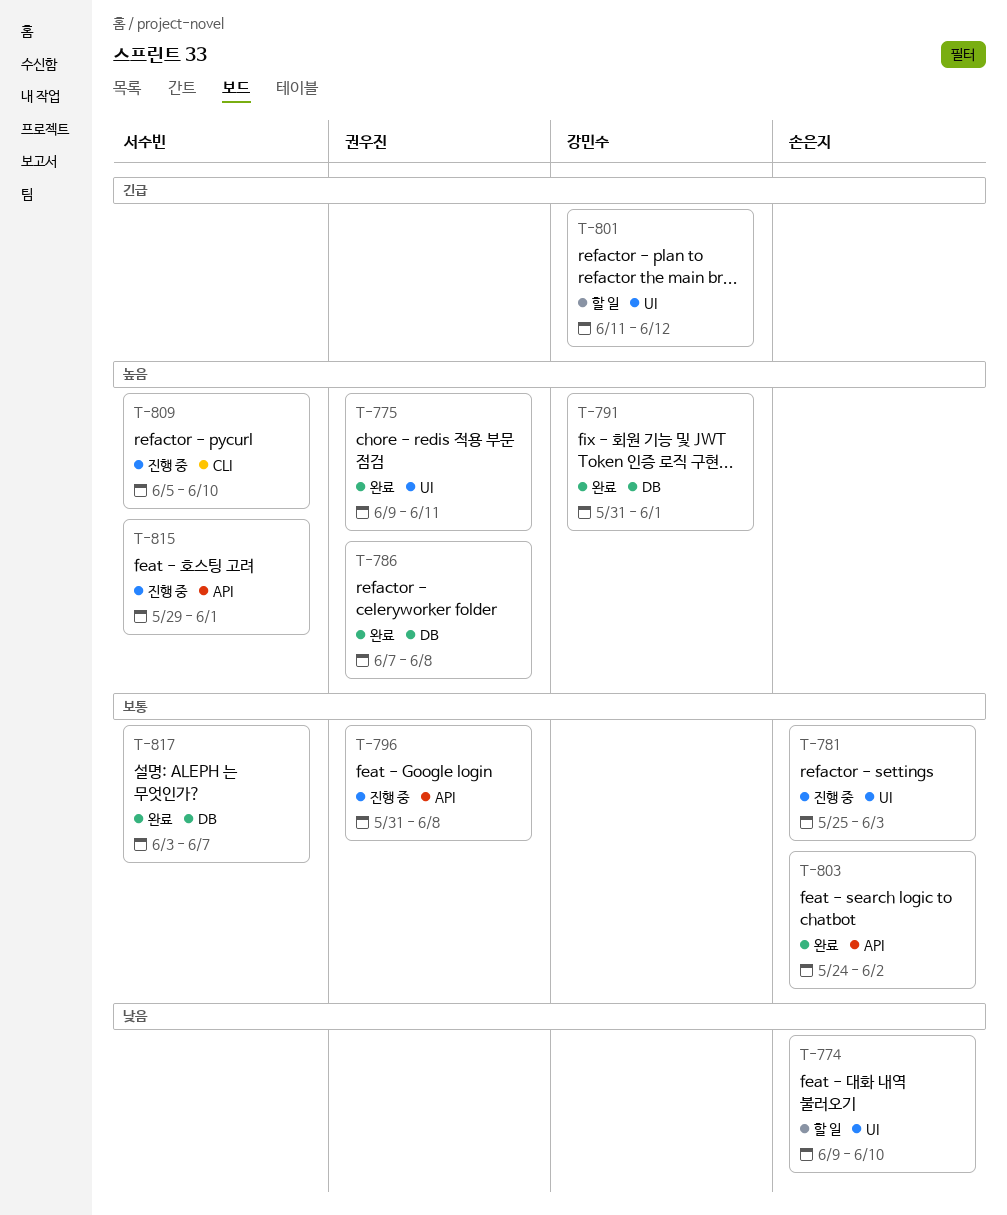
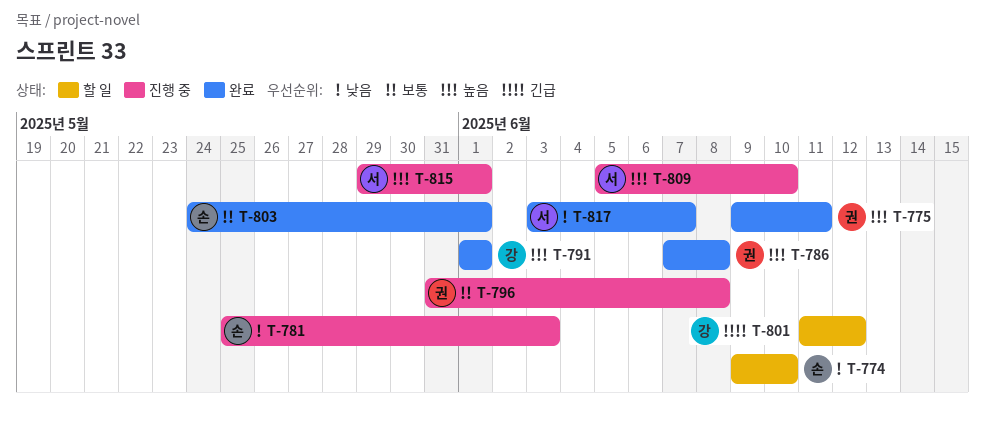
T-781, priority: 보통 -> 낮음
T-791, start: May 31 -> Jun 1
T-803, due: Jun 2 -> Jun 1
T-817, priority: 보통 -> 낮음

